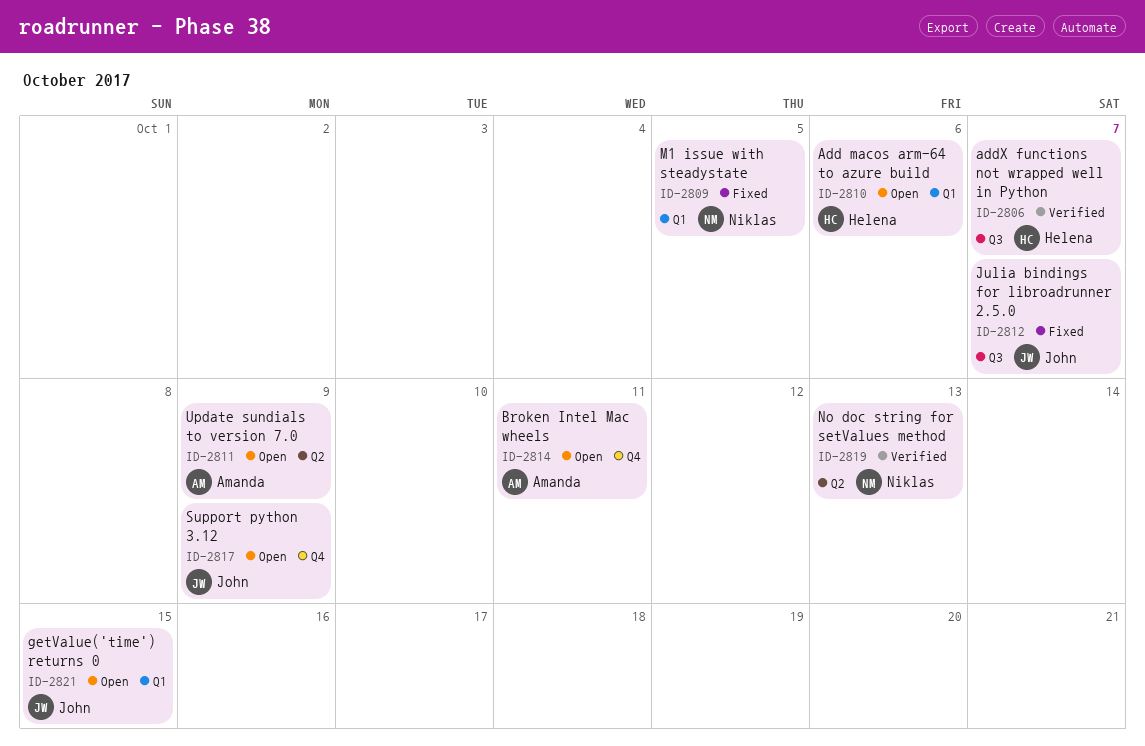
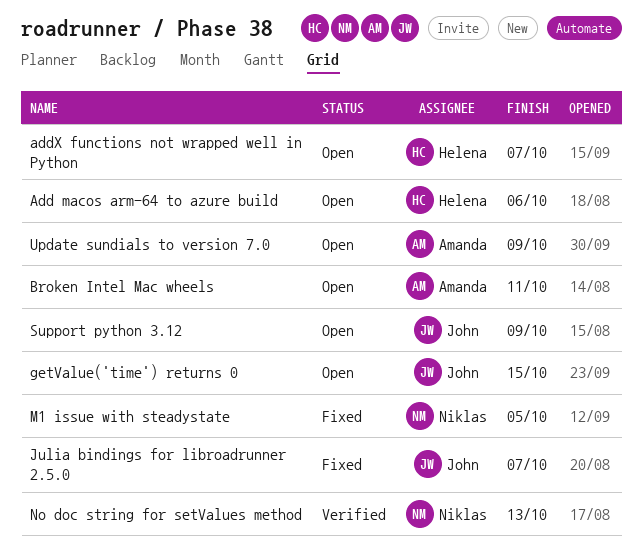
addX functions not wrapped well in Python, status: Verified -> Open

